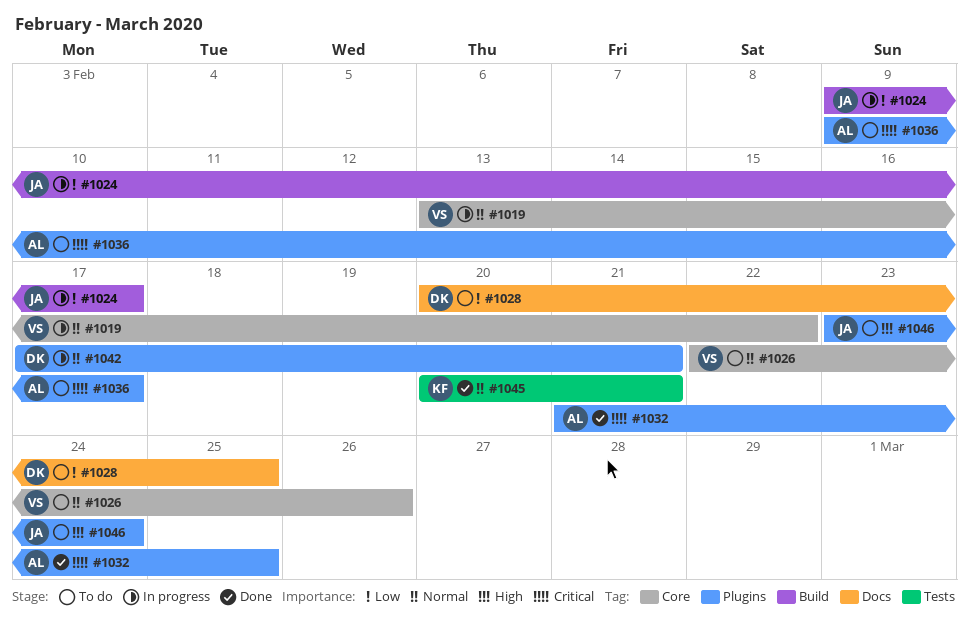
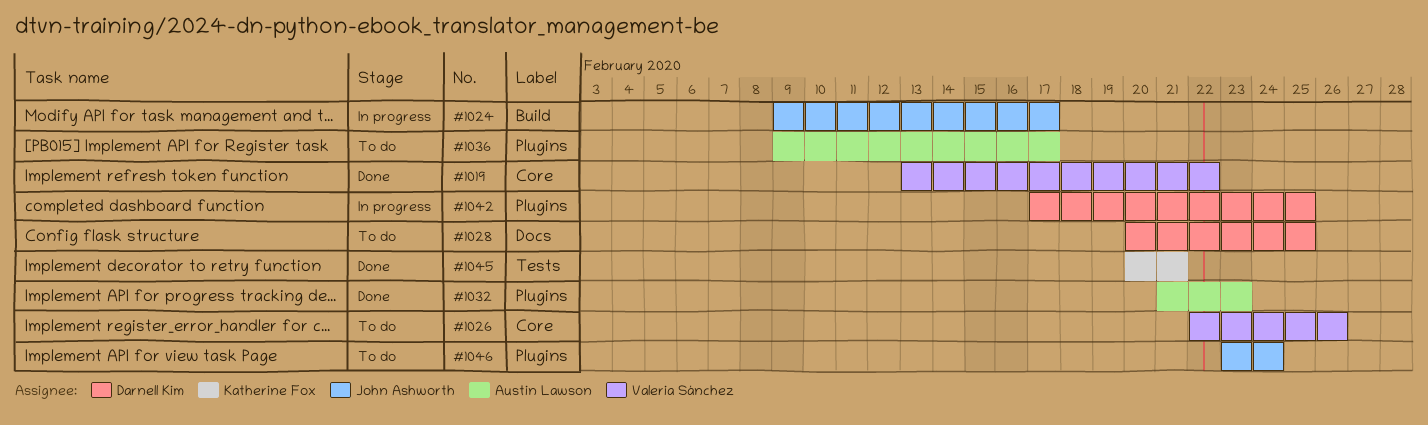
#1019, status: In progress -> Done
#1032, due: Feb 25 -> Feb 23
#1042, due: Feb 21 -> Feb 25

